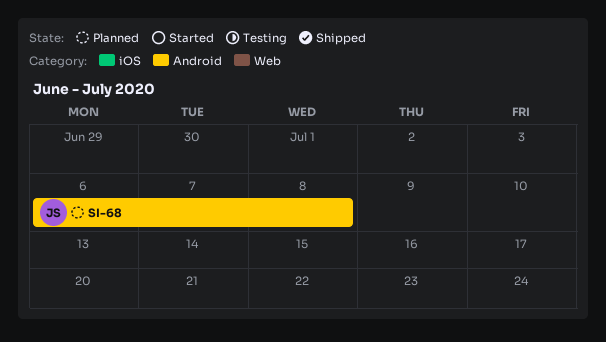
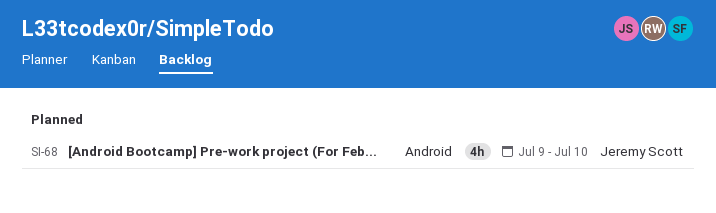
SI-68, start: Jul 6 -> Jul 9
SI-68, due: Jul 8 -> Jul 10

